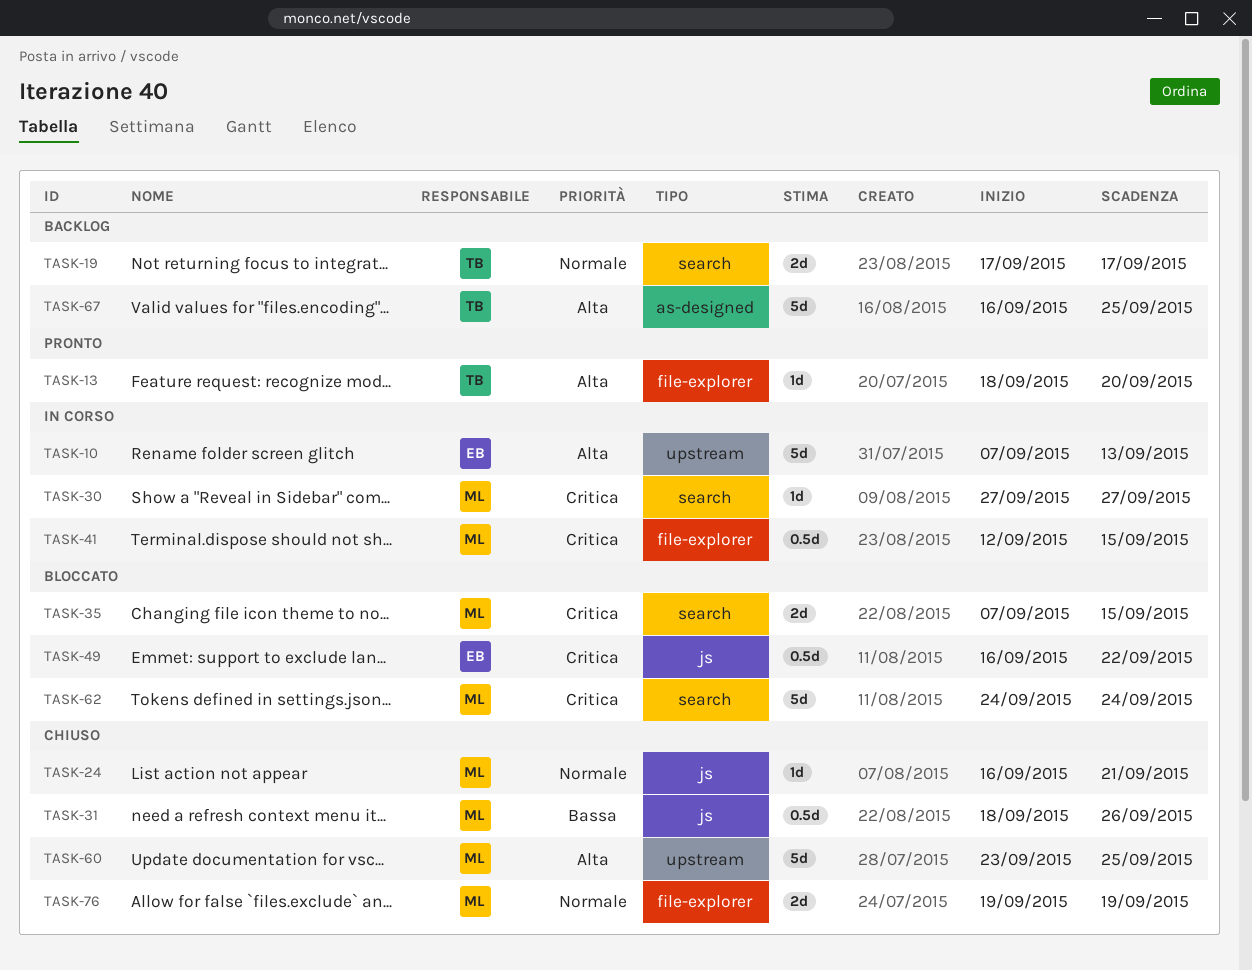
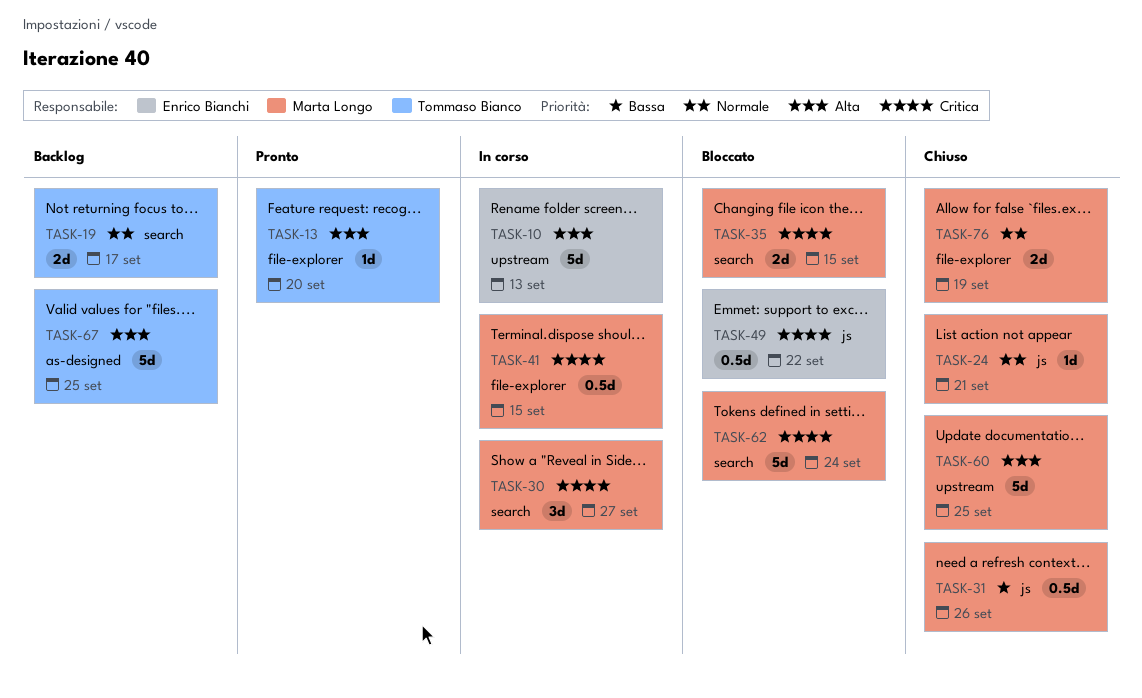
TASK-30, estimate: 1d -> 3d

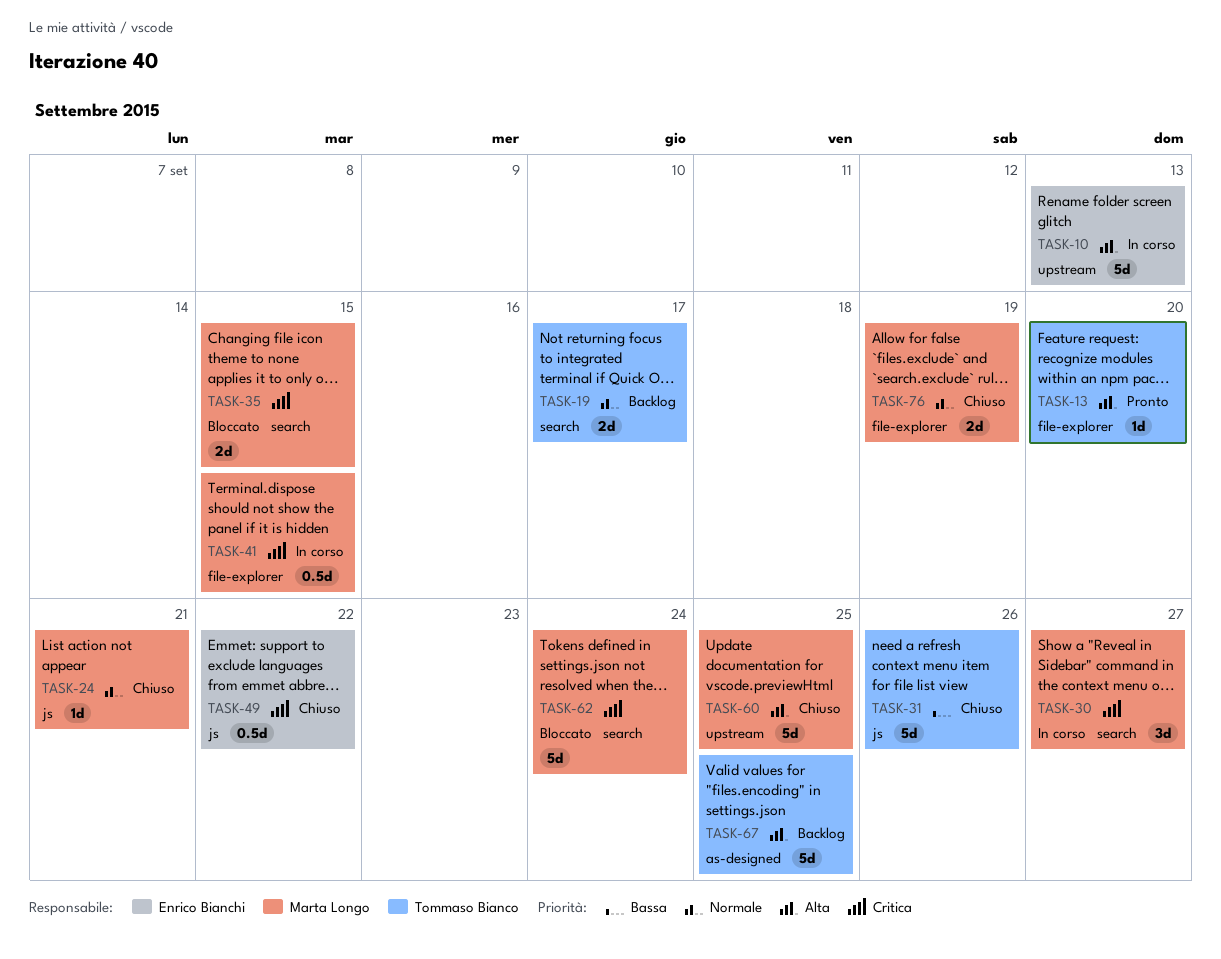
TASK-31, owner: Marta Longo -> Tommaso Bianco
TASK-31, estimate: 0.5d -> 5d
TASK-49, status: Bloccato -> Chiuso

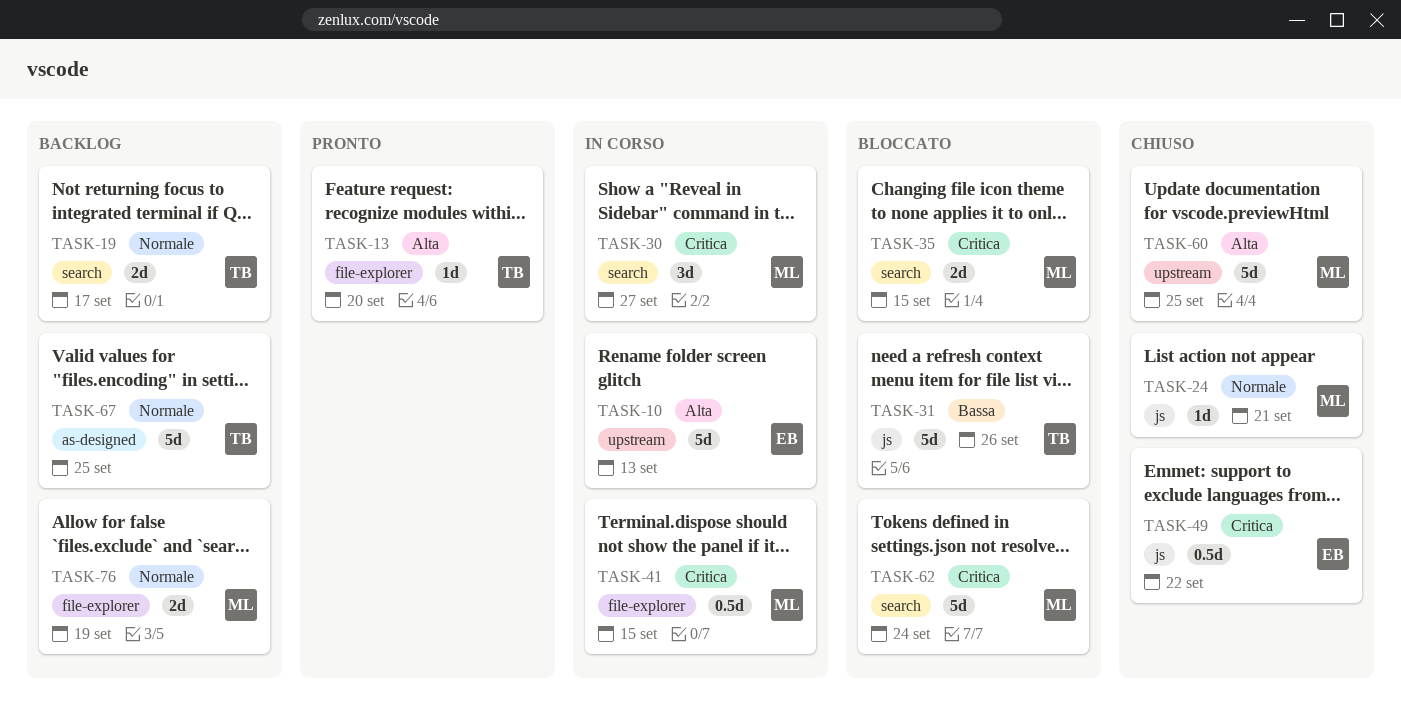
TASK-31, status: Chiuso -> Bloccato
TASK-67, priority: Alta -> Normale
TASK-76, status: Chiuso -> Backlog

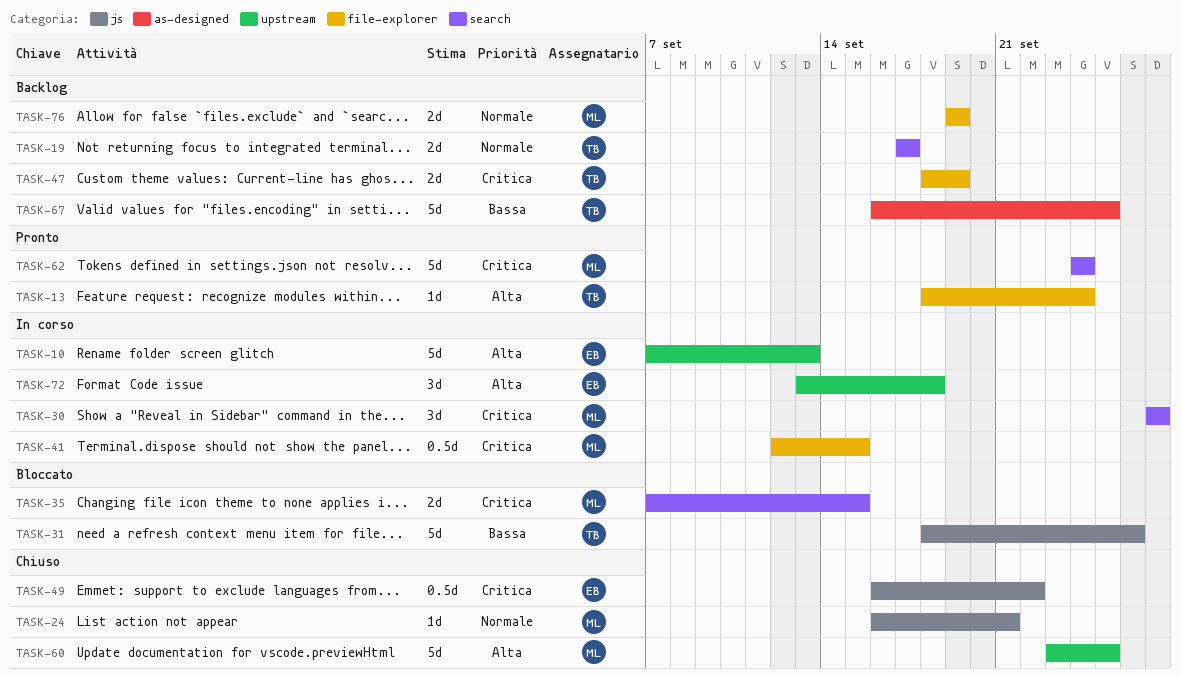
TASK-13, due: Sep 20 -> Sep 24
TASK-47: none -> present
TASK-62, status: Bloccato -> Pronto
TASK-67, priority: Normale -> Bassa
TASK-72: none -> present

